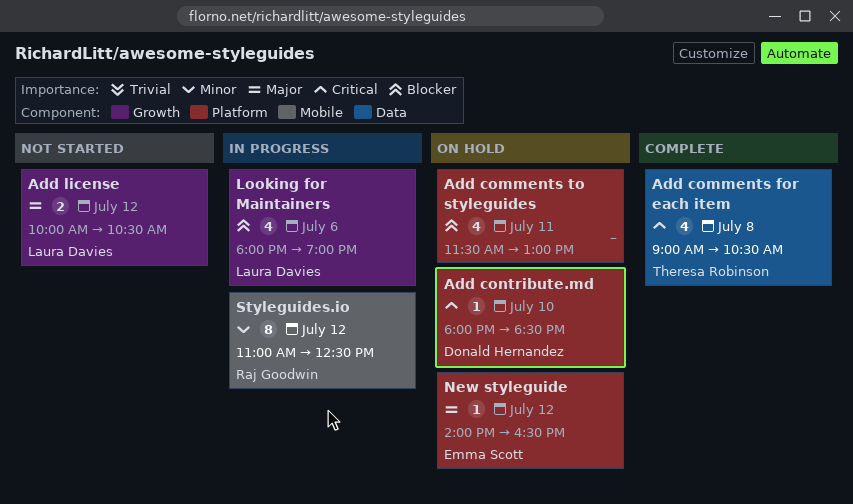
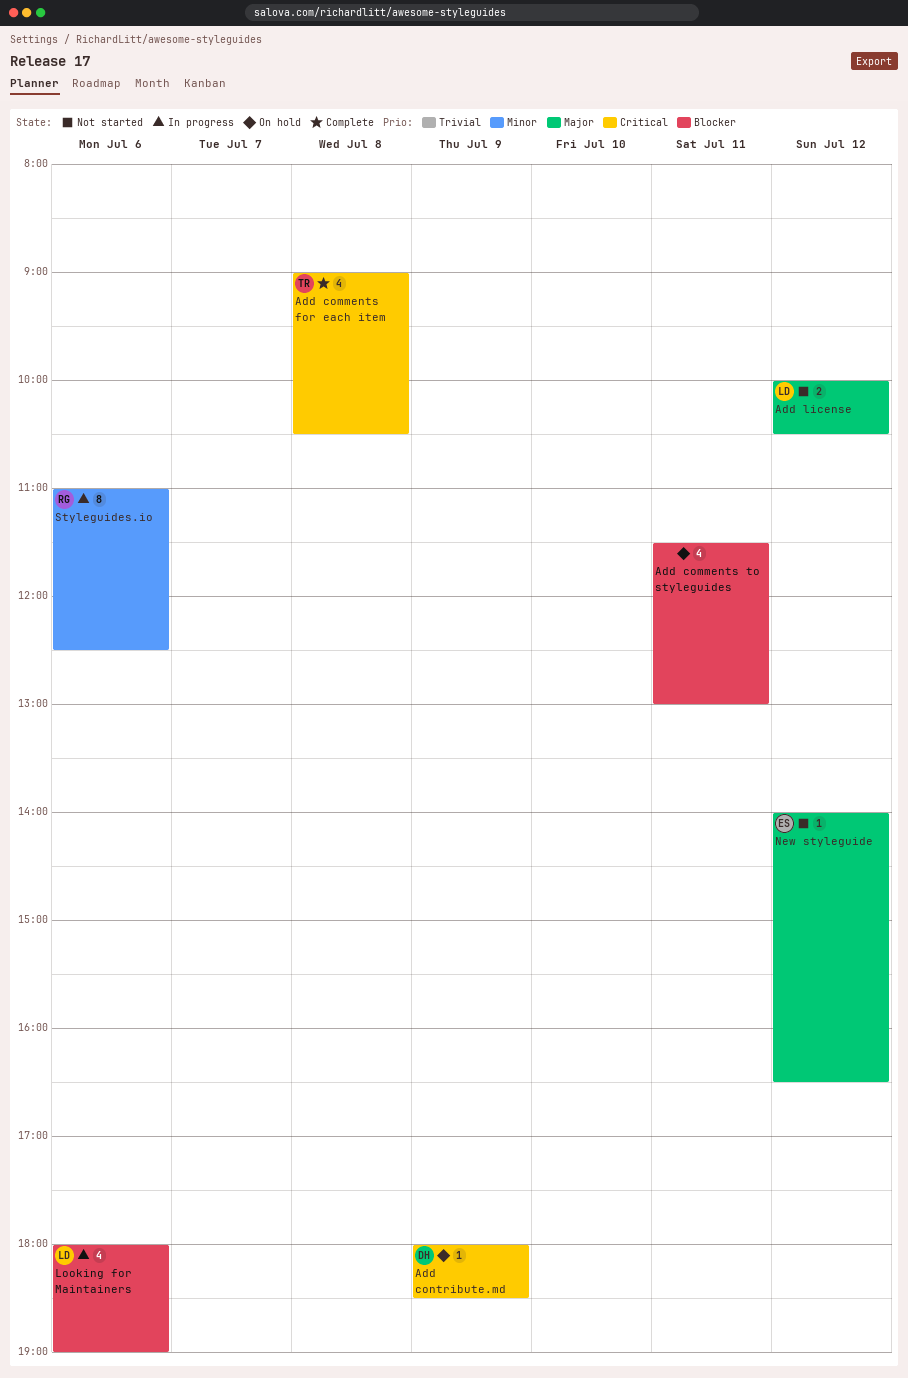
Add contribute.md, day: Jul 10 -> Jul 9
New styleguide, status: On hold -> Not started
Styleguides.io, day: Jul 12 -> Jul 6

